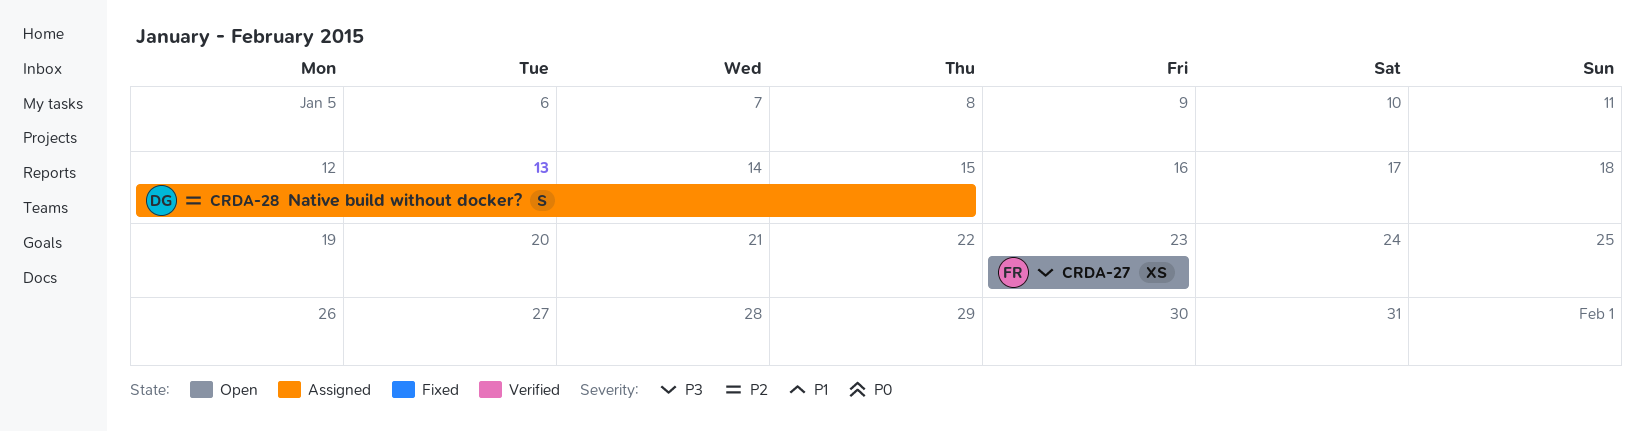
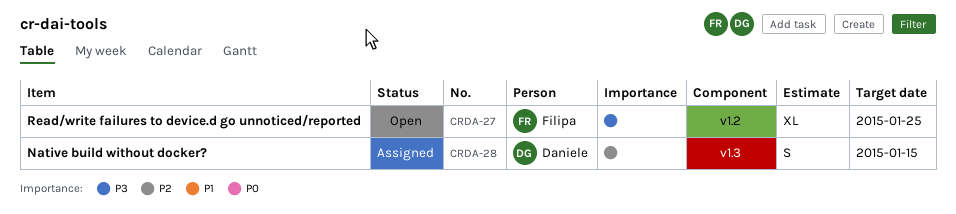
CRDA-27, estimate: XS -> XL
CRDA-27, due: Jan 23 -> Jan 25

